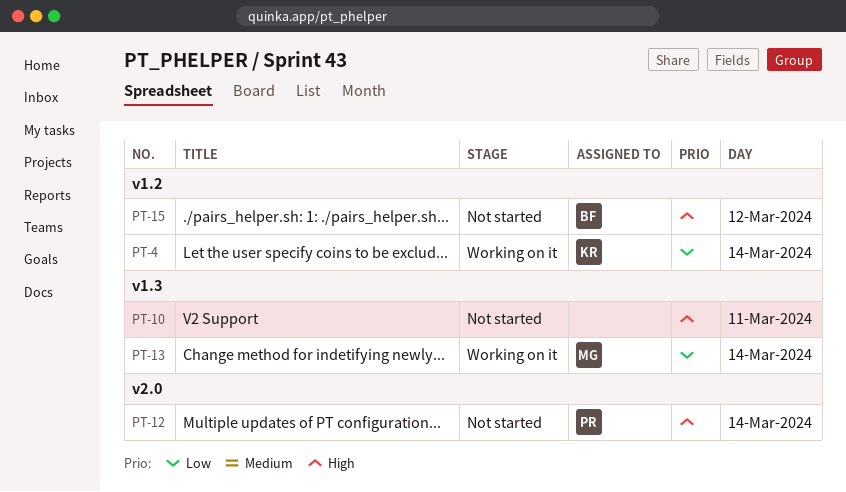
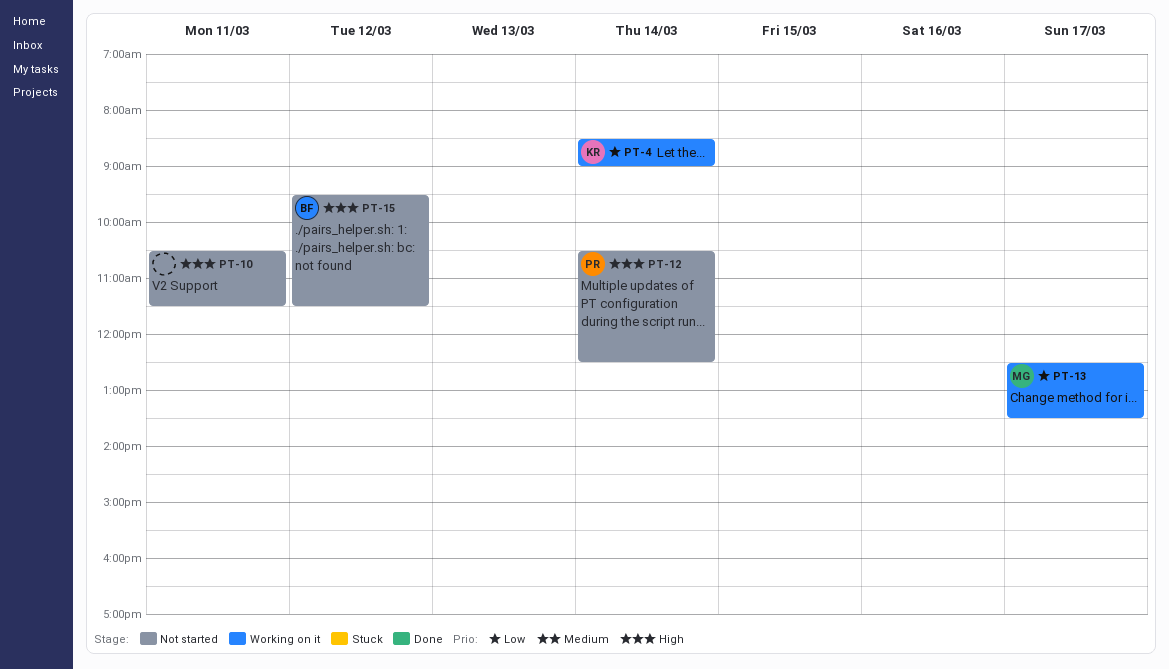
PT-13, day: Mar 14 -> Mar 17

